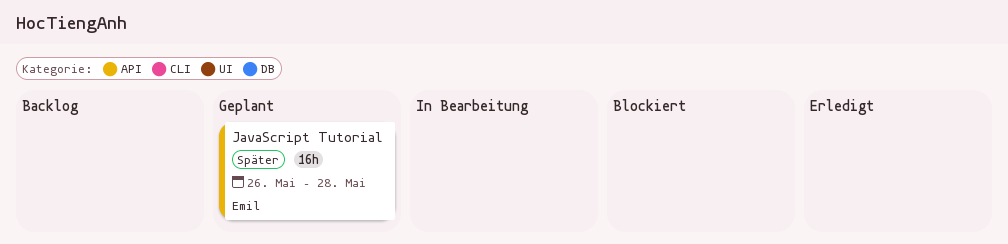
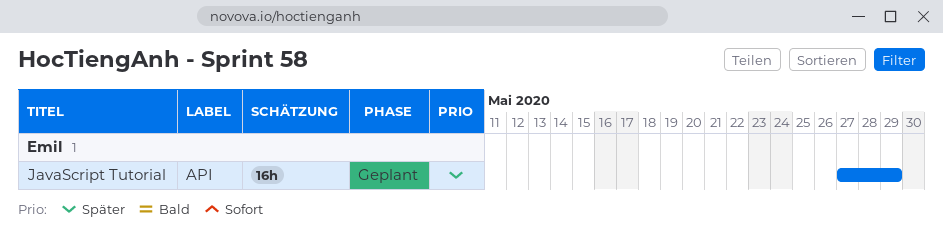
JavaScript Tutorial, start: May 26 -> May 27
JavaScript Tutorial, due: May 28 -> May 29

